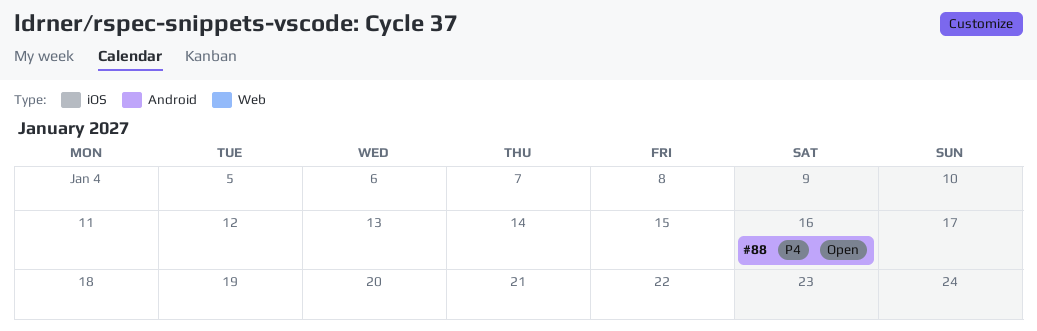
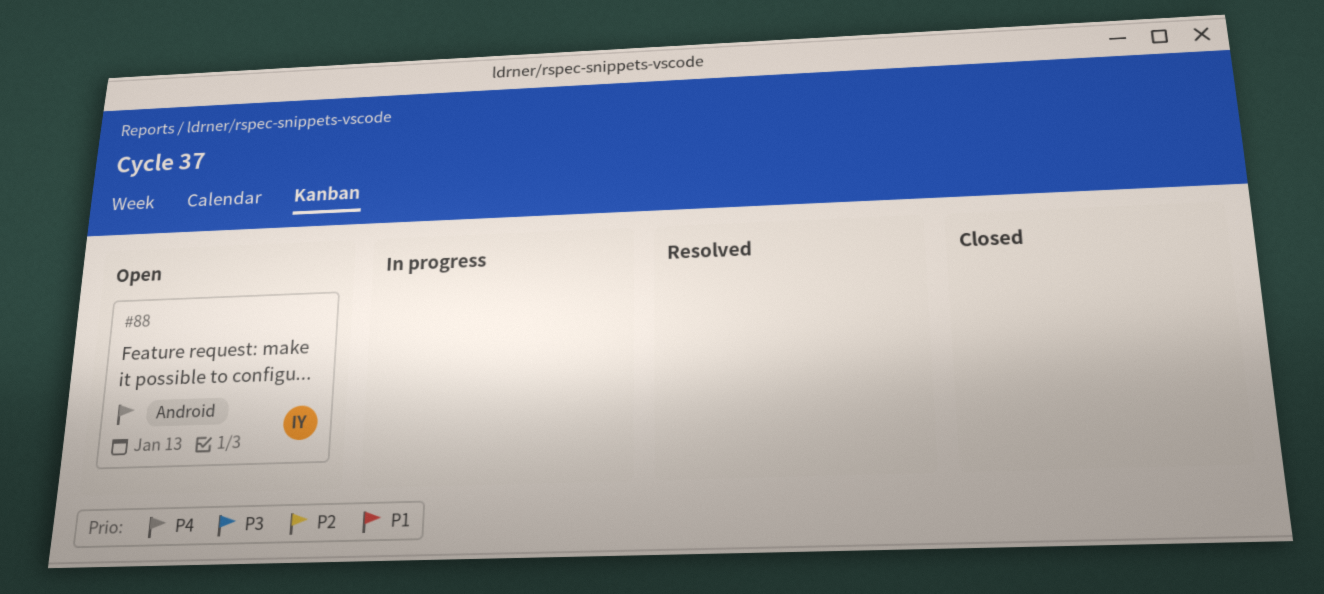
#88, due: Jan 16 -> Jan 13

